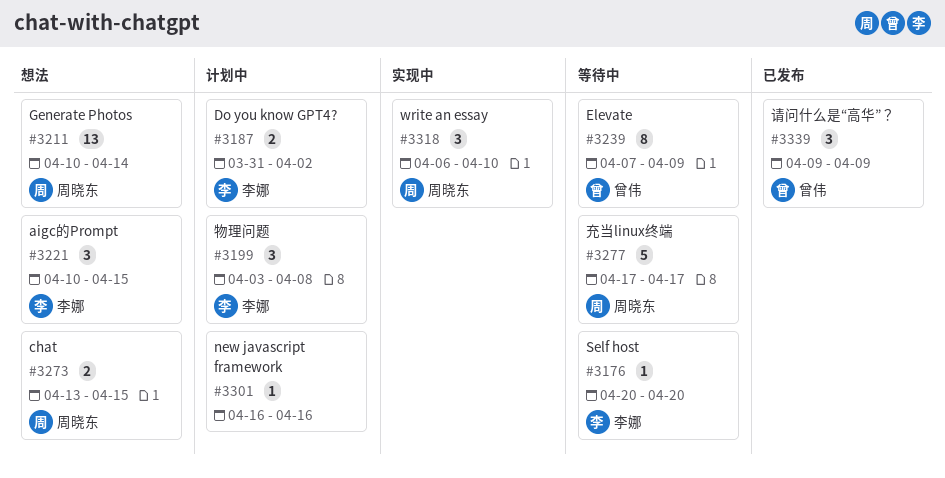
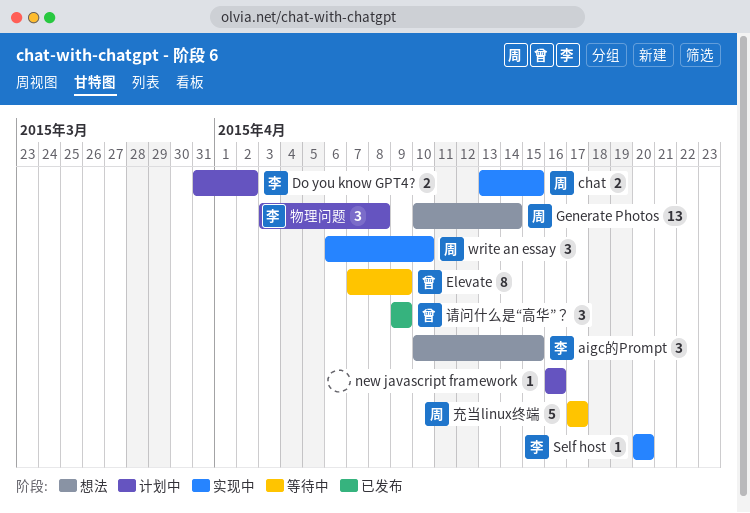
chat, status: 想法 -> 实现中
Self host, status: 等待中 -> 实现中

